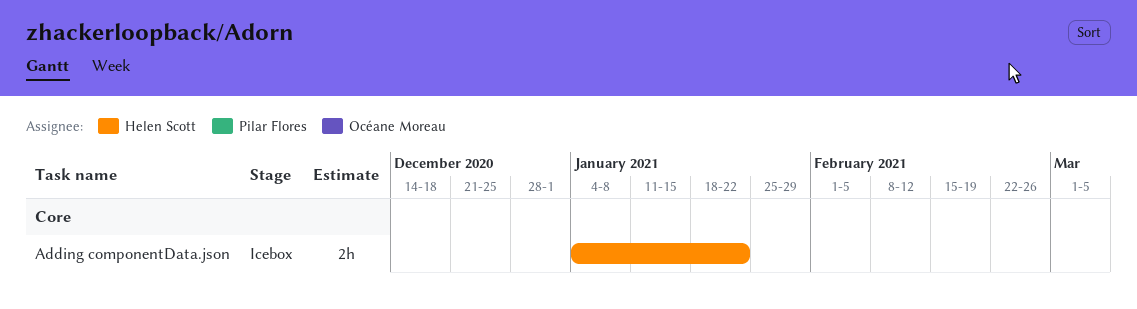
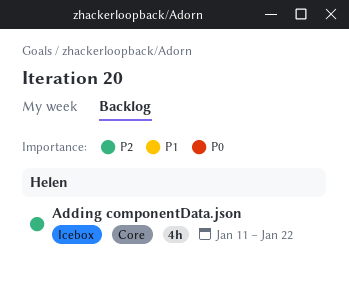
Adding componentData.json, estimate: 2h -> 4h
Adding componentData.json, start: Jan 4 -> Jan 11

